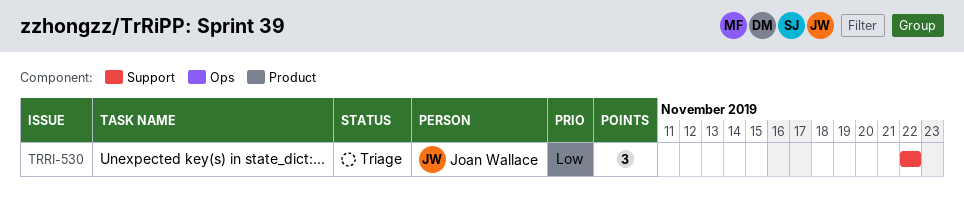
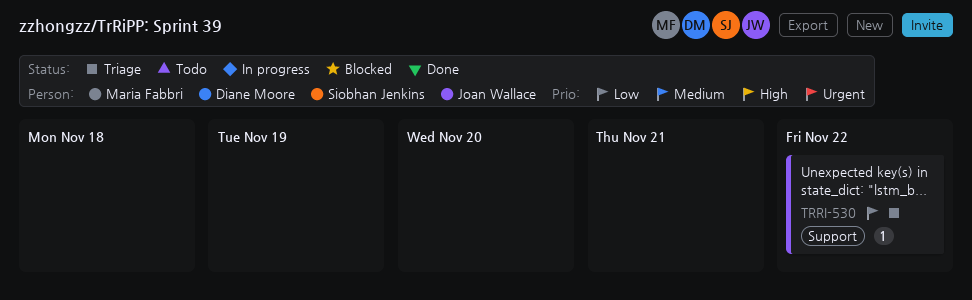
TRRI-530, estimate: 3 -> 1

